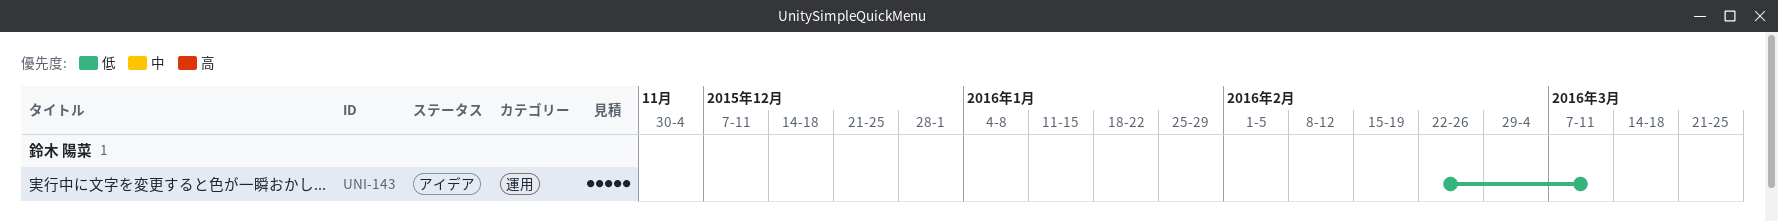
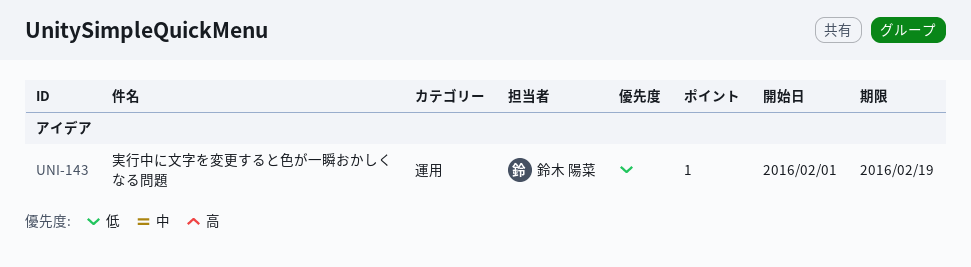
UNI-143, estimate: 5 -> 1
UNI-143, start: Feb 22 -> Feb 1
UNI-143, due: Mar 11 -> Feb 19

